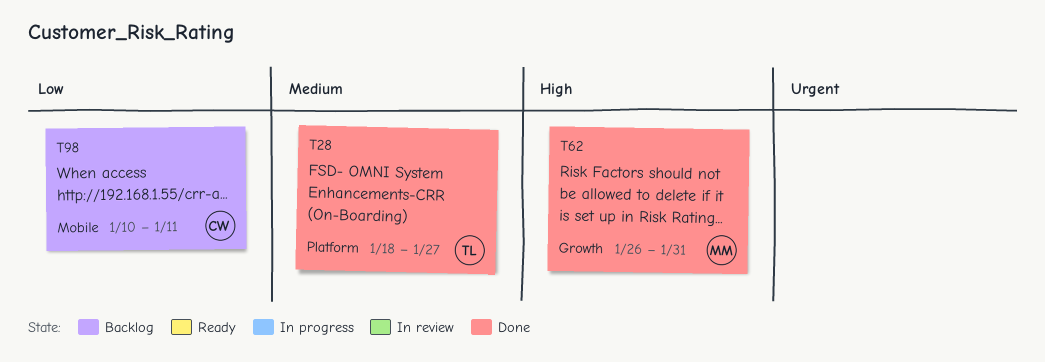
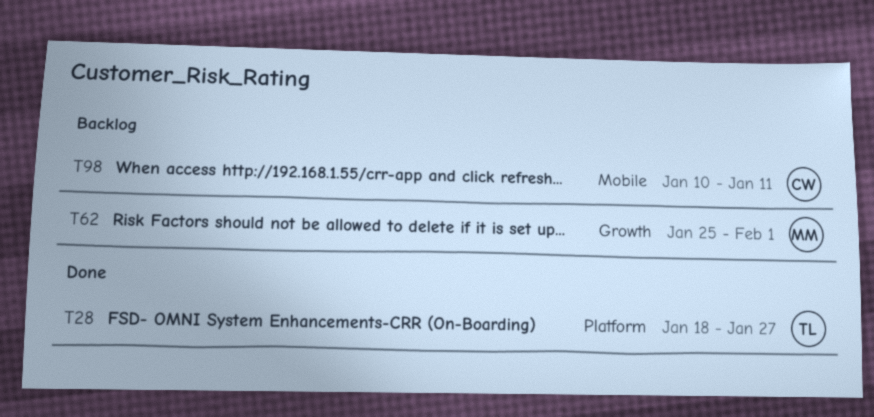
T62, status: Done -> Backlog
T62, start: Jan 26 -> Jan 25
T62, due: Jan 31 -> Feb 1

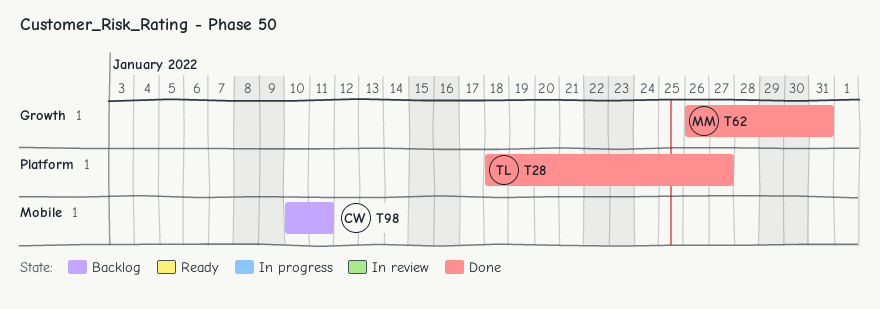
T62, status: Backlog -> Done
T62, start: Jan 25 -> Jan 26
T62, due: Feb 1 -> Jan 31

